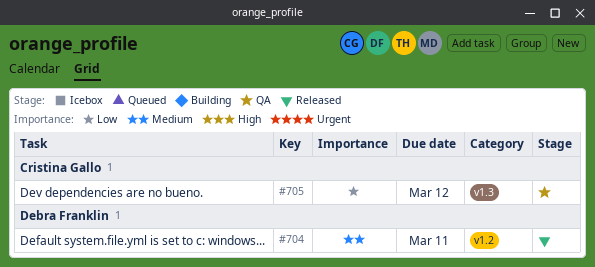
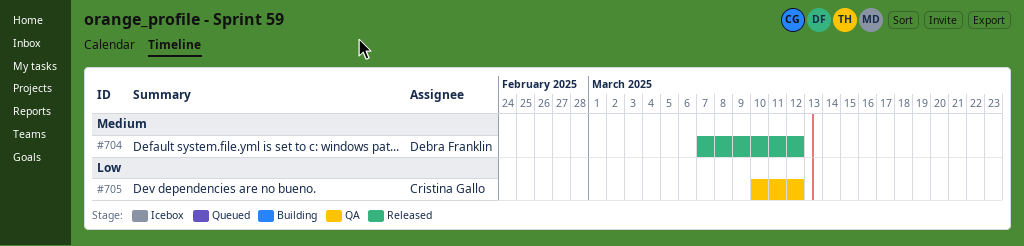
#704, due: Mar 11 -> Mar 12

